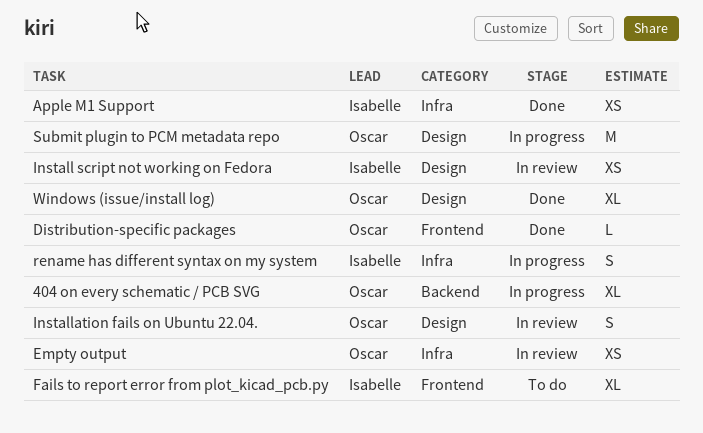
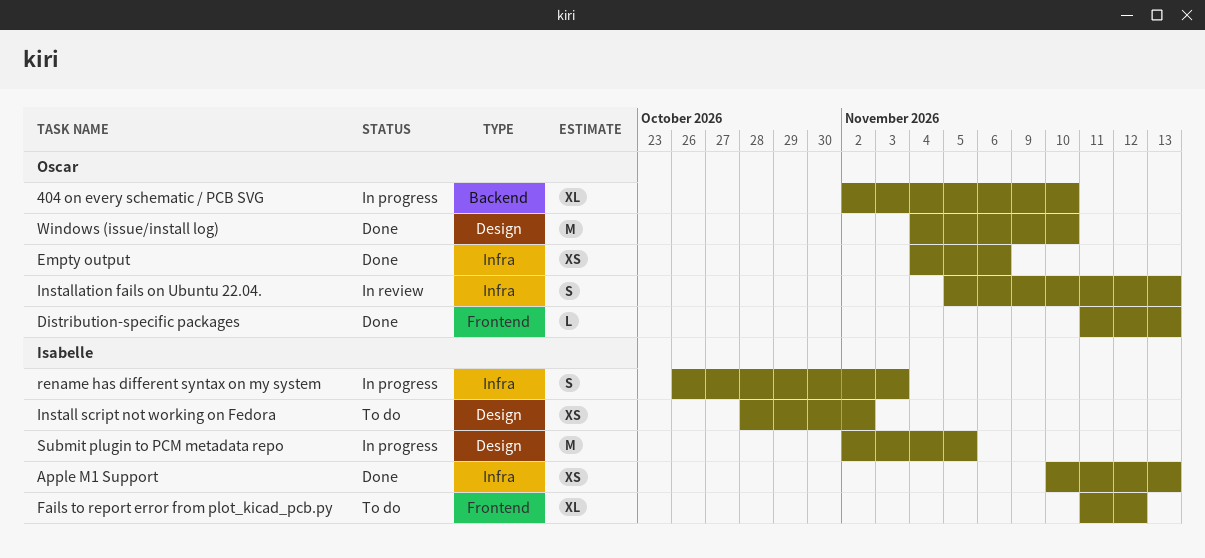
Empty output, status: In review -> Done
Install script not working on Fedora, status: In review -> To do
Installation fails on Ubuntu 22.04., label: Design -> Infra
Submit plugin to PCM metadata repo, owner: Oscar -> Isabelle
Windows (issue/install log), estimate: XL -> M

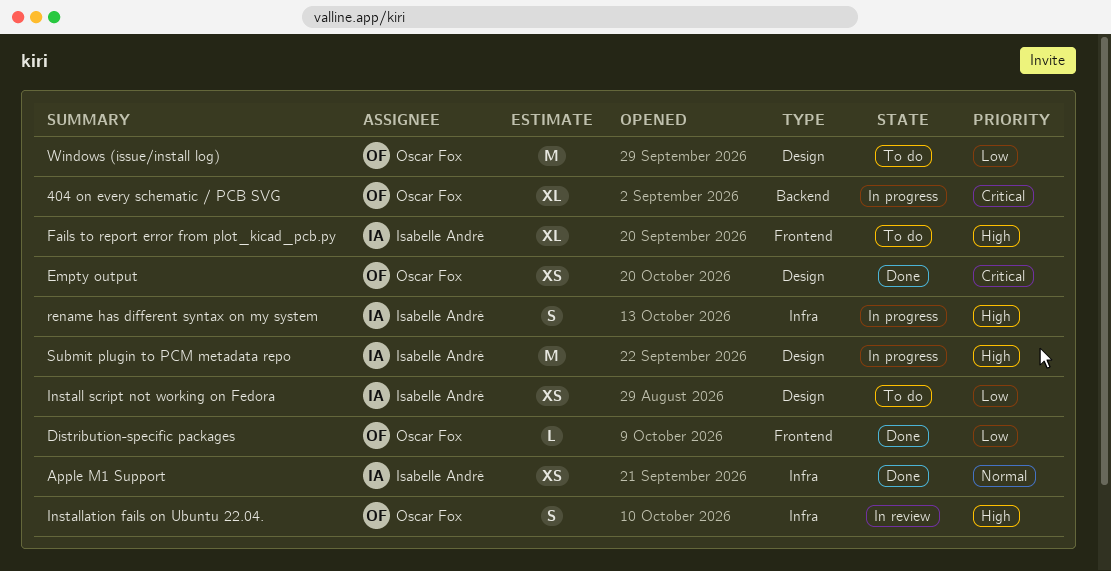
Empty output, label: Infra -> Design
Windows (issue/install log), status: Done -> To do

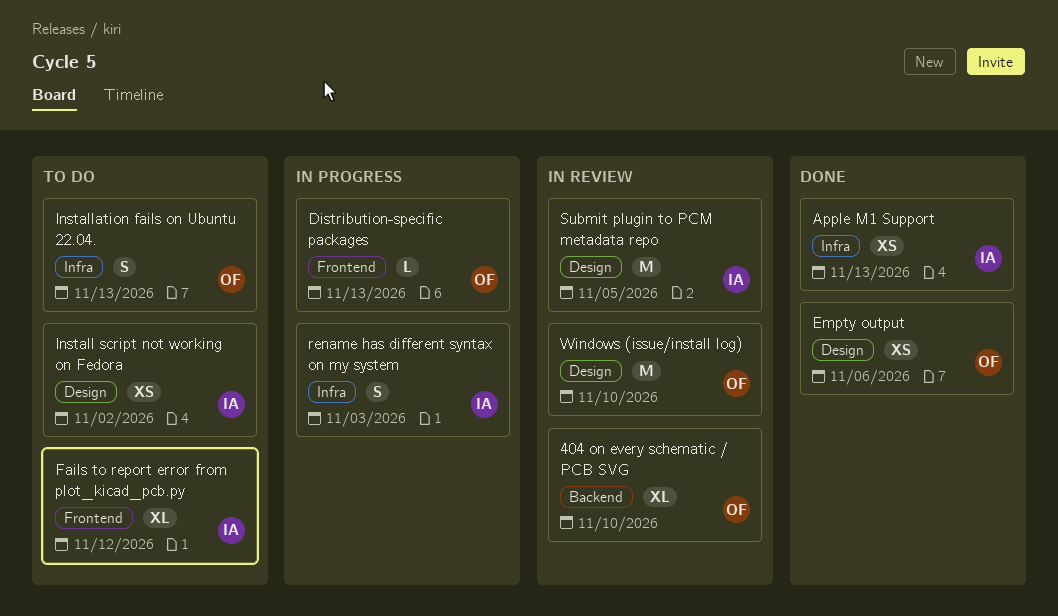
404 on every schematic / PCB SVG, status: In progress -> In review
Distribution-specific packages, status: Done -> In progress
Installation fails on Ubuntu 22.04., status: In review -> To do
Submit plugin to PCM metadata repo, status: In progress -> In review
Windows (issue/install log), status: To do -> In review

